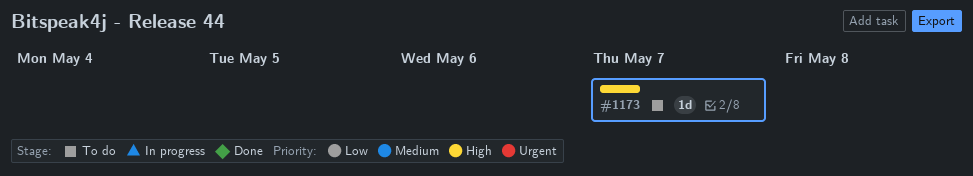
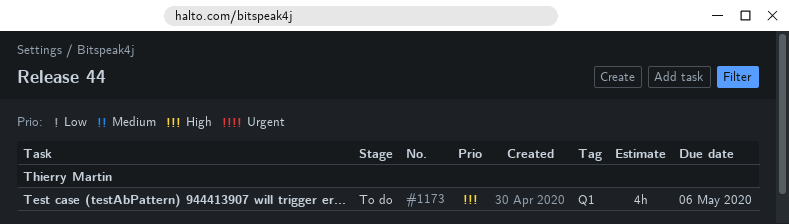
#1173, estimate: 1d -> 4h
#1173, due: May 7 -> May 6

